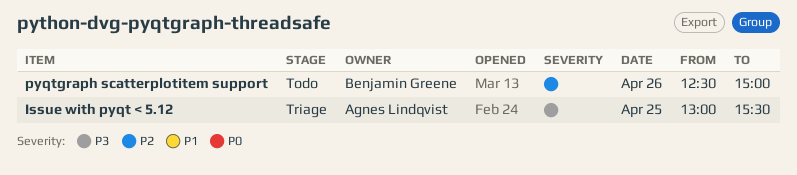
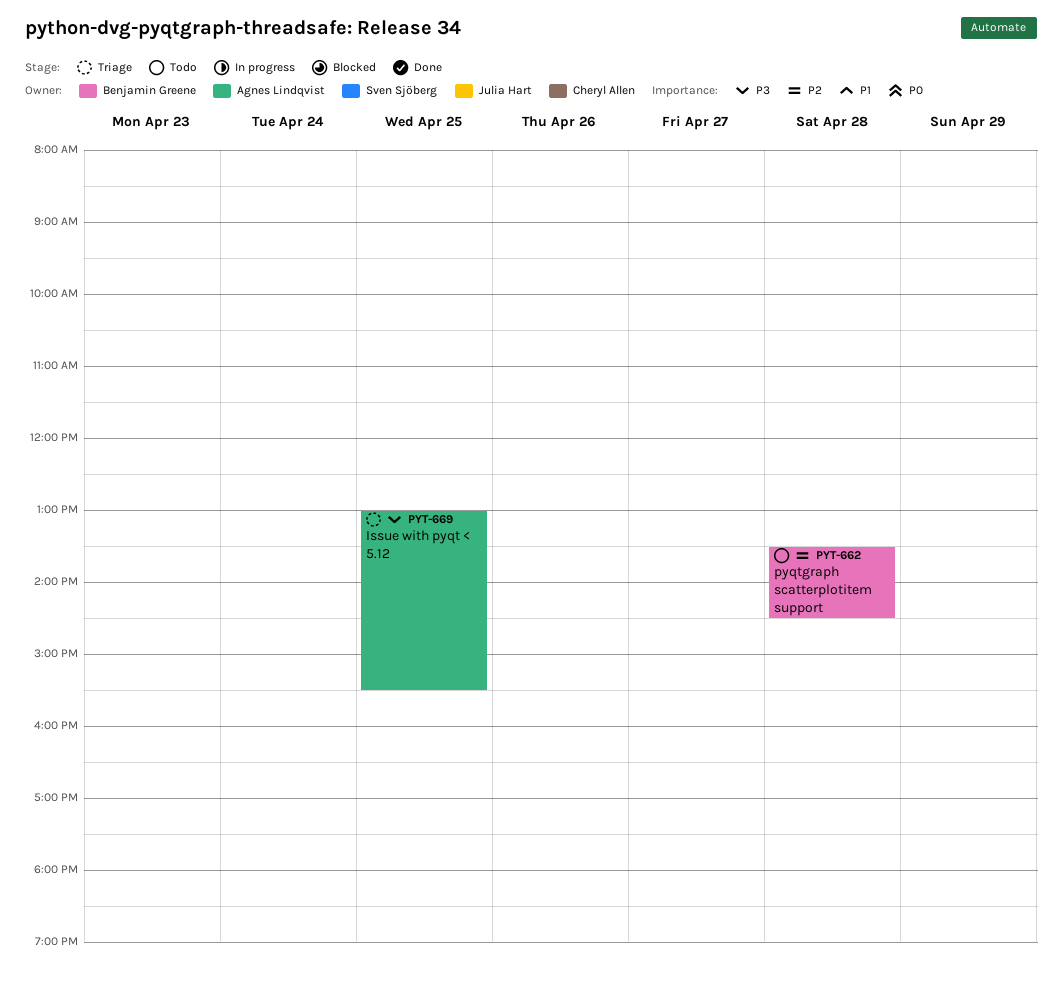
pyqtgraph scatterplotitem support, day: Apr 26 -> Apr 28
pyqtgraph scatterplotitem support, begins: 12:30 -> 13:30
pyqtgraph scatterplotitem support, ends: 15:00 -> 14:30

